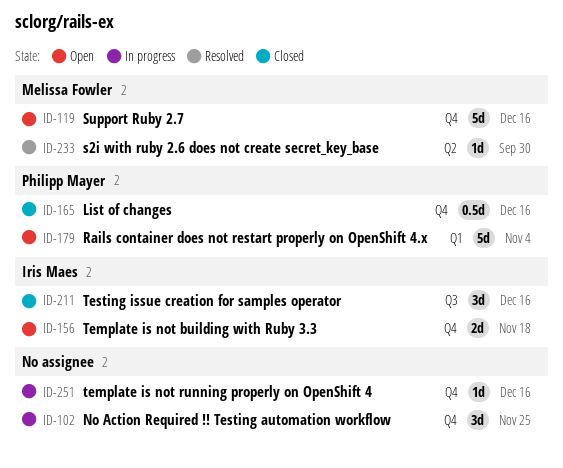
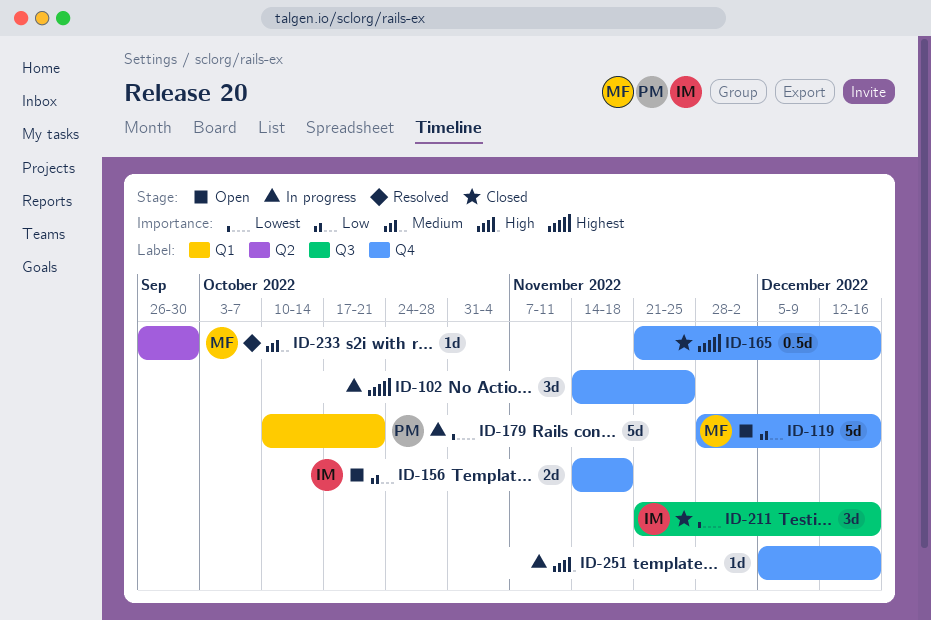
ID-165, owner: Philipp Mayer -> none
ID-179, status: Open -> In progress
ID-179, due: Nov 4 -> Oct 21

